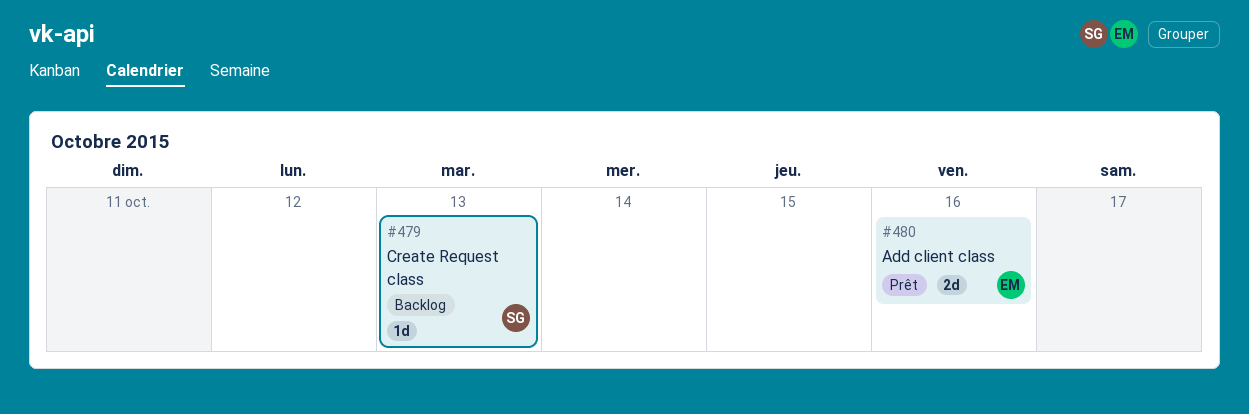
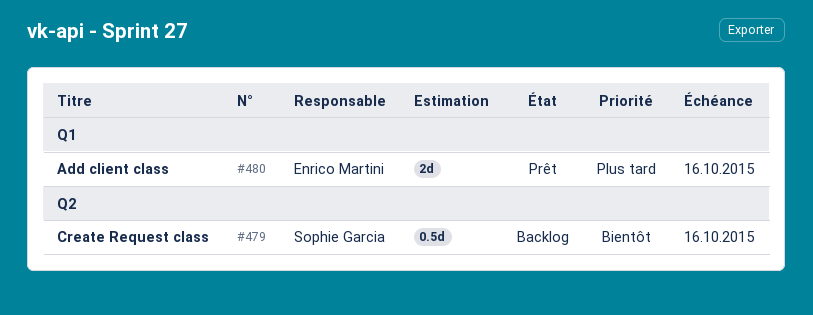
#479, estimate: 1d -> 0.5d
#479, due: Oct 13 -> Oct 16

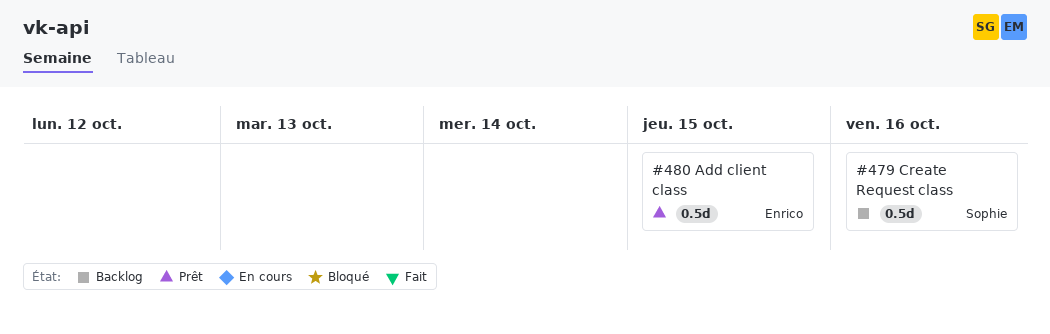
#480, estimate: 2d -> 0.5d
#480, due: Oct 16 -> Oct 15

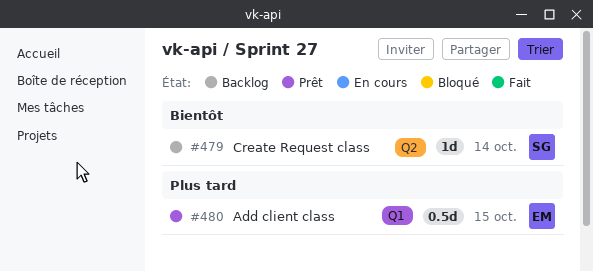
#479, estimate: 0.5d -> 1d
#479, due: Oct 16 -> Oct 14

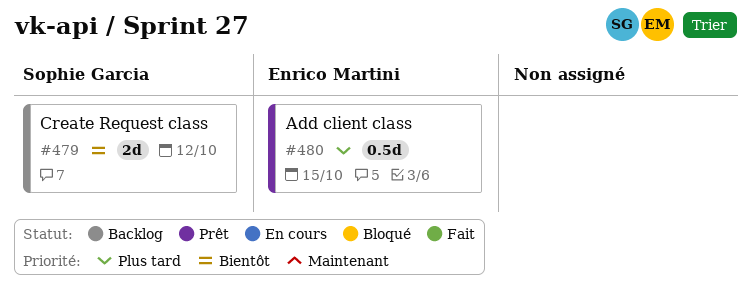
#479, estimate: 1d -> 2d
#479, due: Oct 14 -> Oct 12

